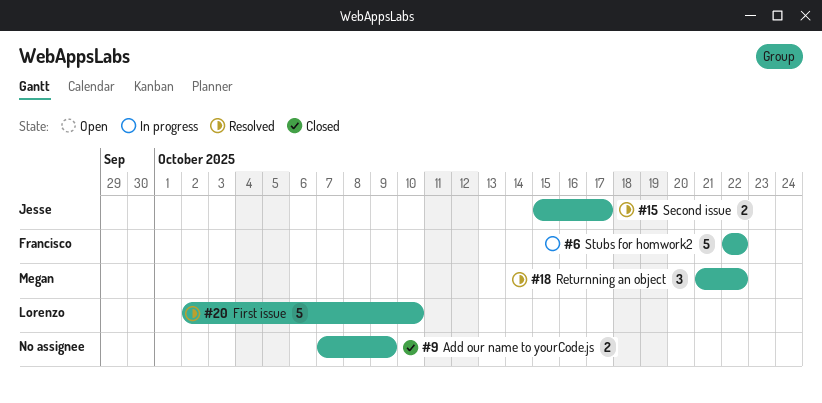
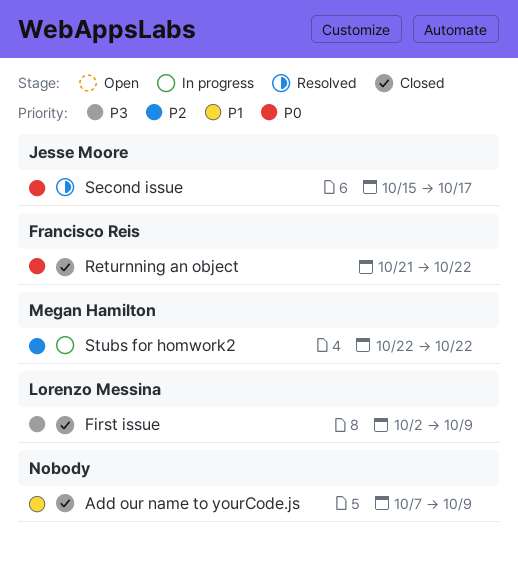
First issue, status: Resolved -> Closed
First issue, due: Oct 10 -> Oct 9
Returnning an object, status: Resolved -> Closed
Returnning an object, owner: Megan Hamilton -> Francisco Reis
Stubs for homwork2, owner: Francisco Reis -> Megan Hamilton

